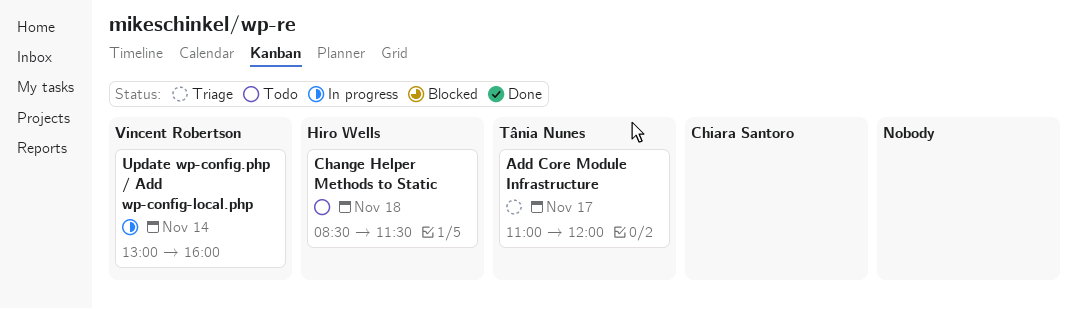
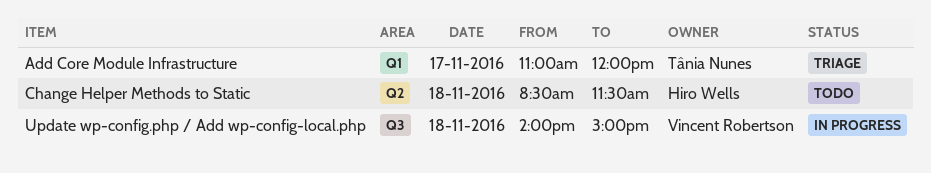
Update wp-config.php / Add wp-config-local.php, day: Nov 14 -> Nov 18
Update wp-config.php / Add wp-config-local.php, begins: 13:00 -> 14:00
Update wp-config.php / Add wp-config-local.php, ends: 16:00 -> 15:00

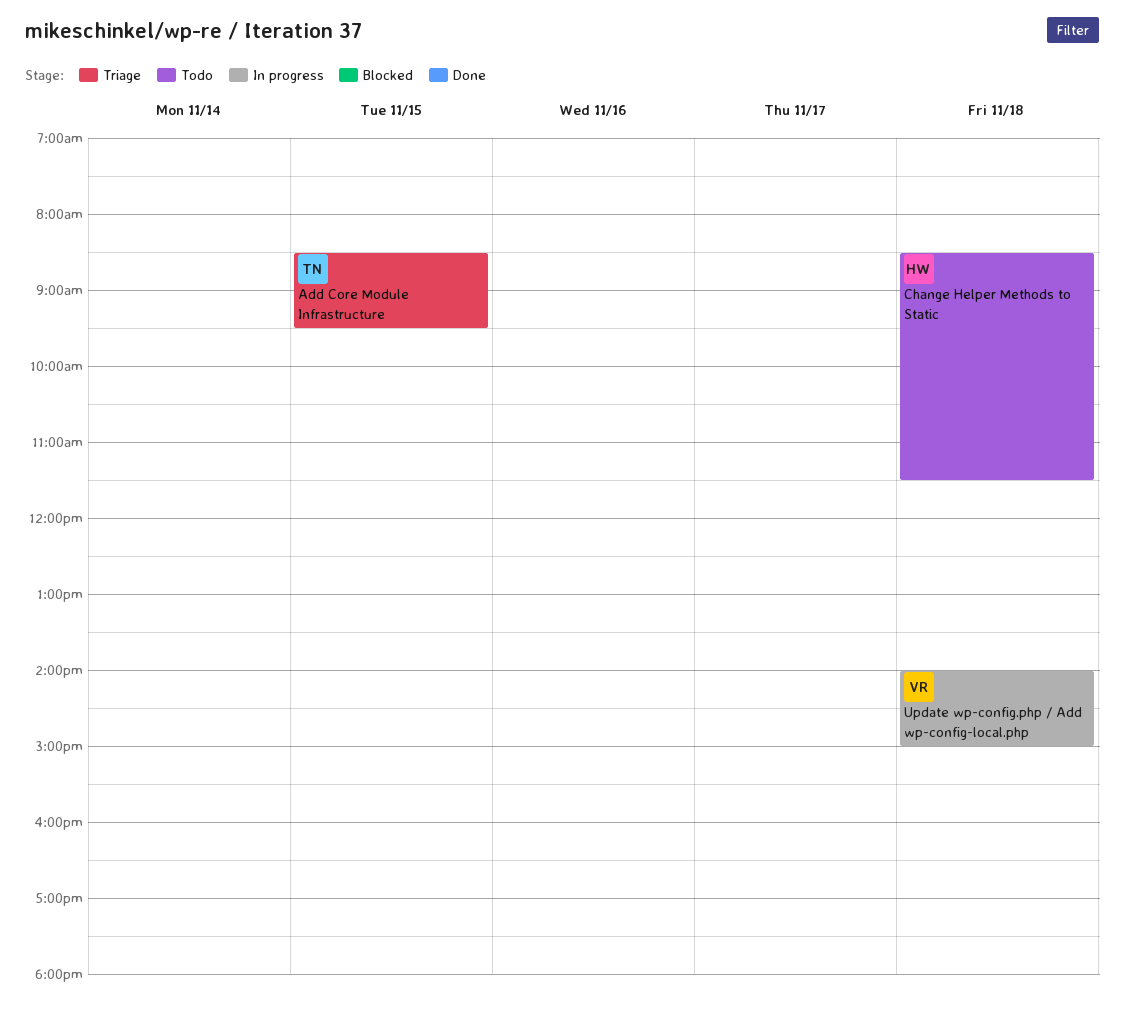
Add Core Module Infrastructure, day: Nov 17 -> Nov 15
Add Core Module Infrastructure, begins: 11:00 -> 08:30
Add Core Module Infrastructure, ends: 12:00 -> 09:30

